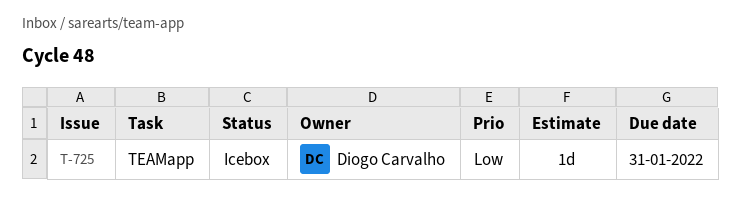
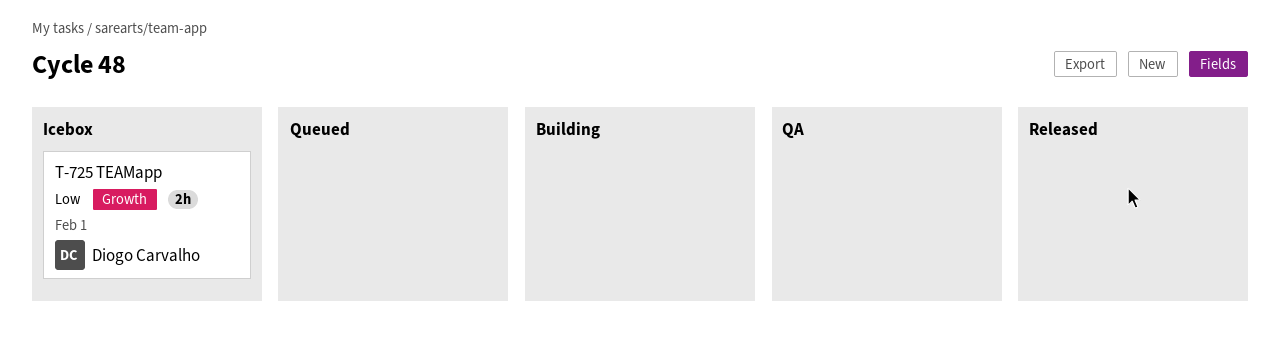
T-725, estimate: 1d -> 2h
T-725, due: Jan 31 -> Feb 1

